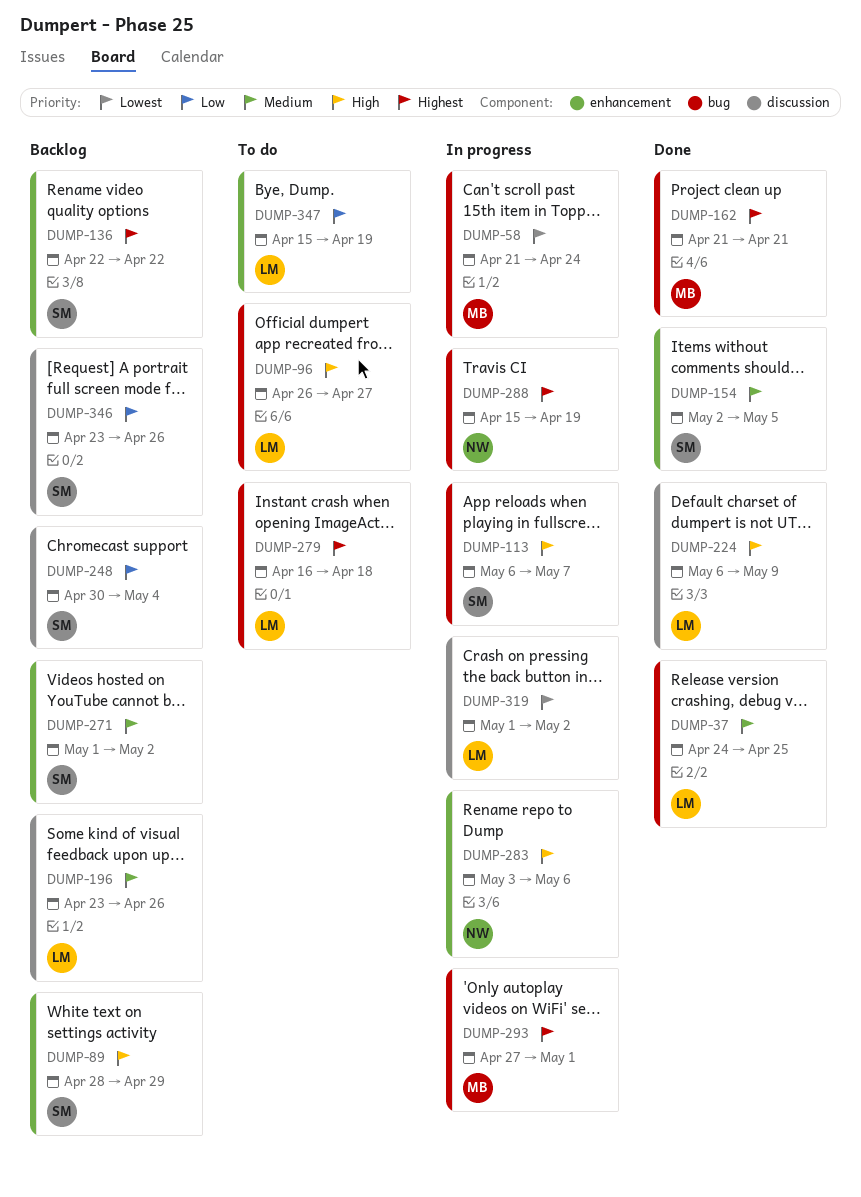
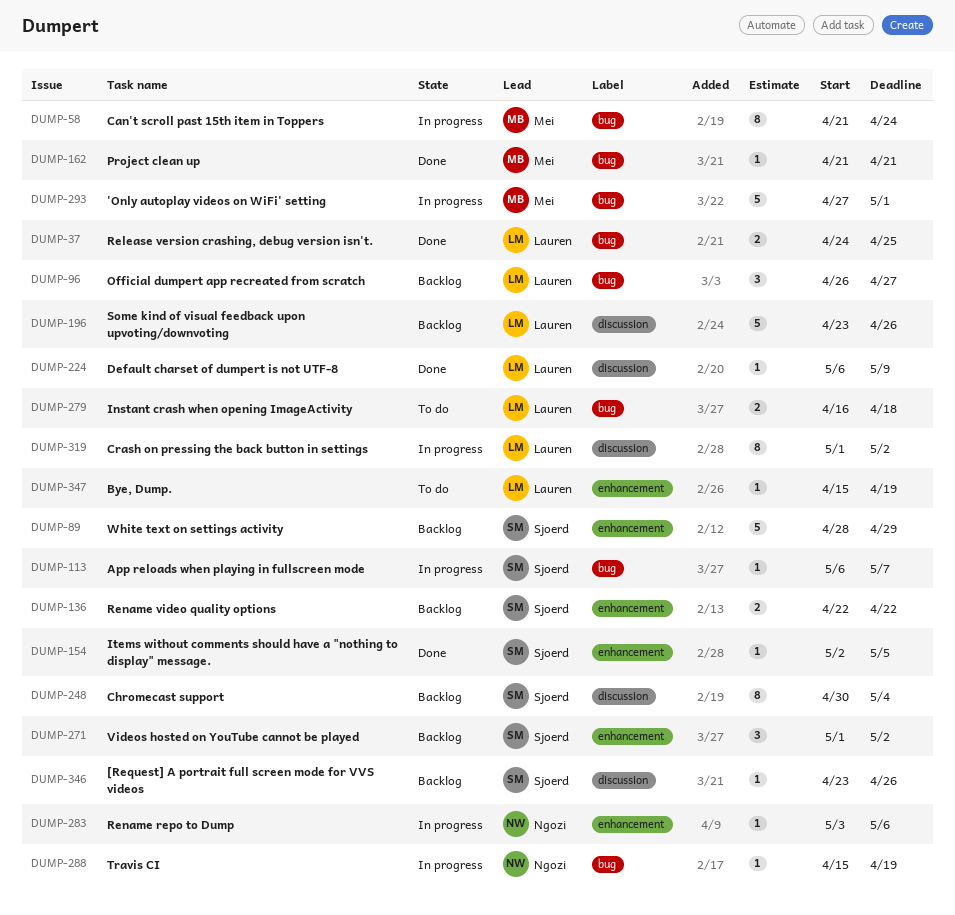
DUMP-96, status: To do -> Backlog

